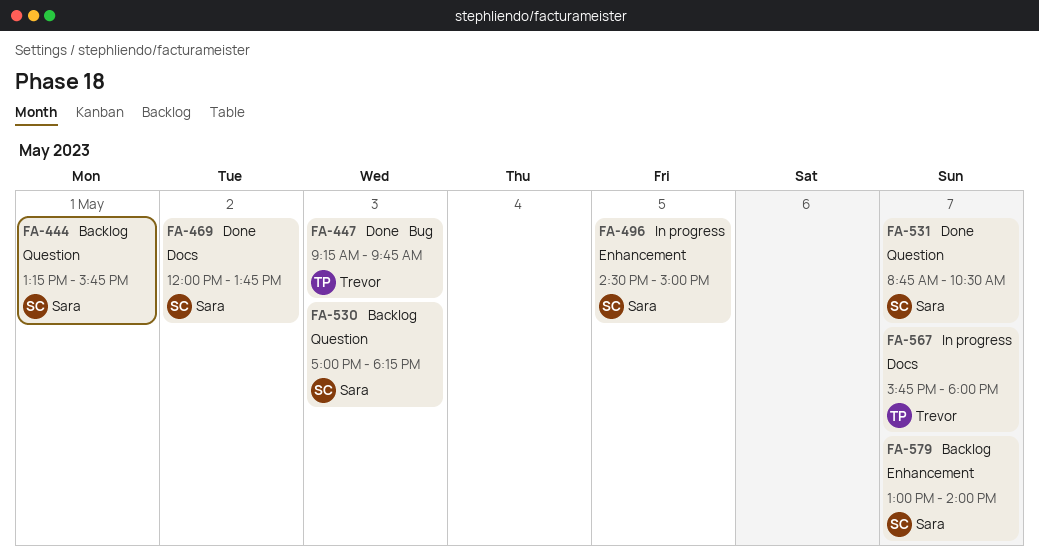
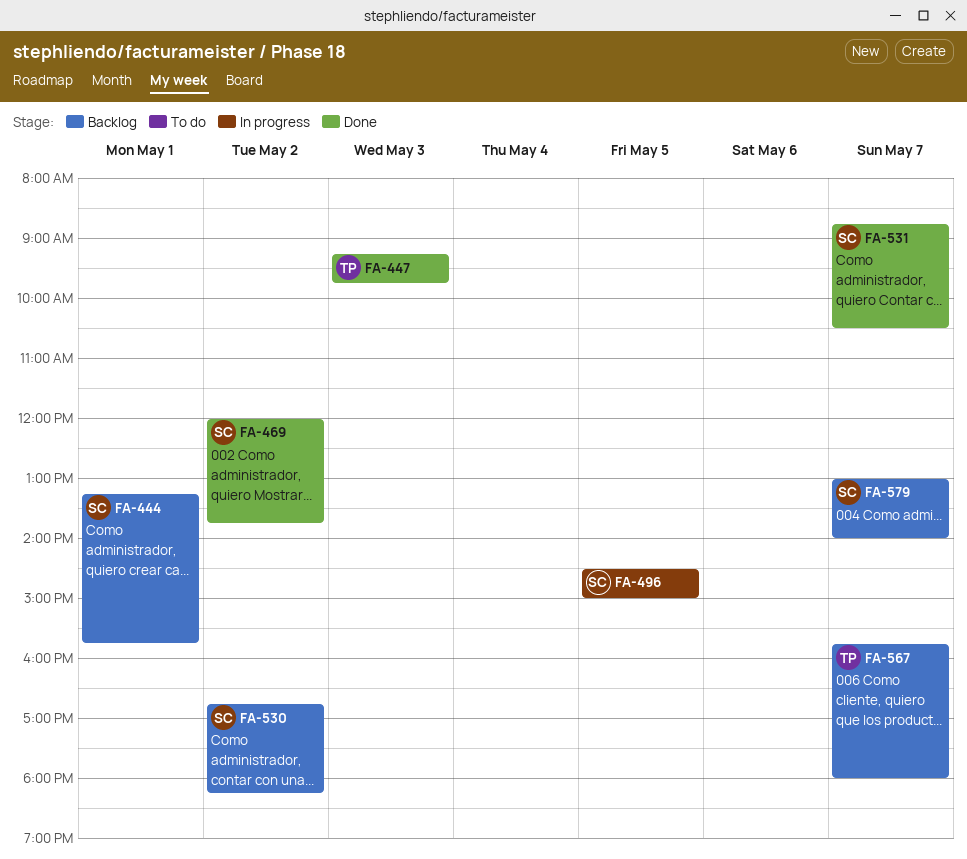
FA-530, day: May 3 -> May 2
FA-530, begins: 17:00 -> 16:45
FA-567, status: In progress -> Backlog

